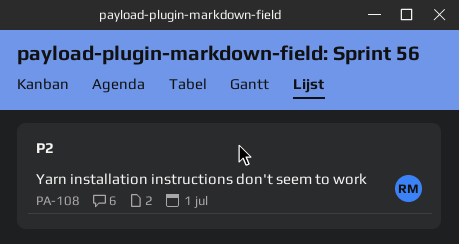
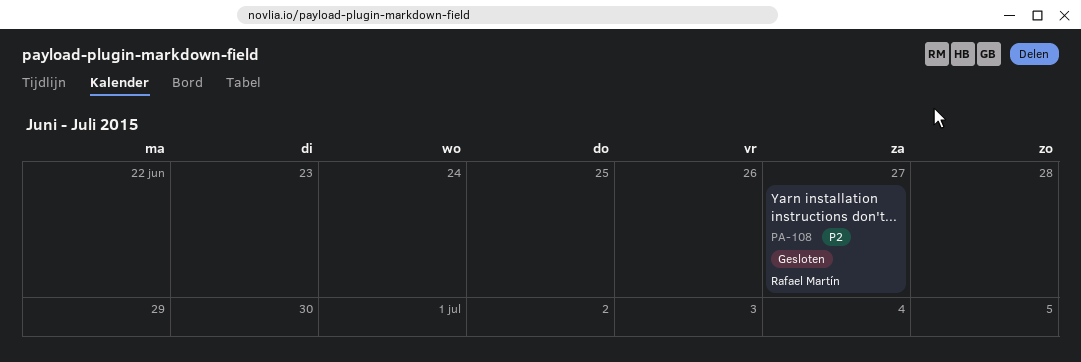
PA-108, due: Jul 1 -> Jun 27

